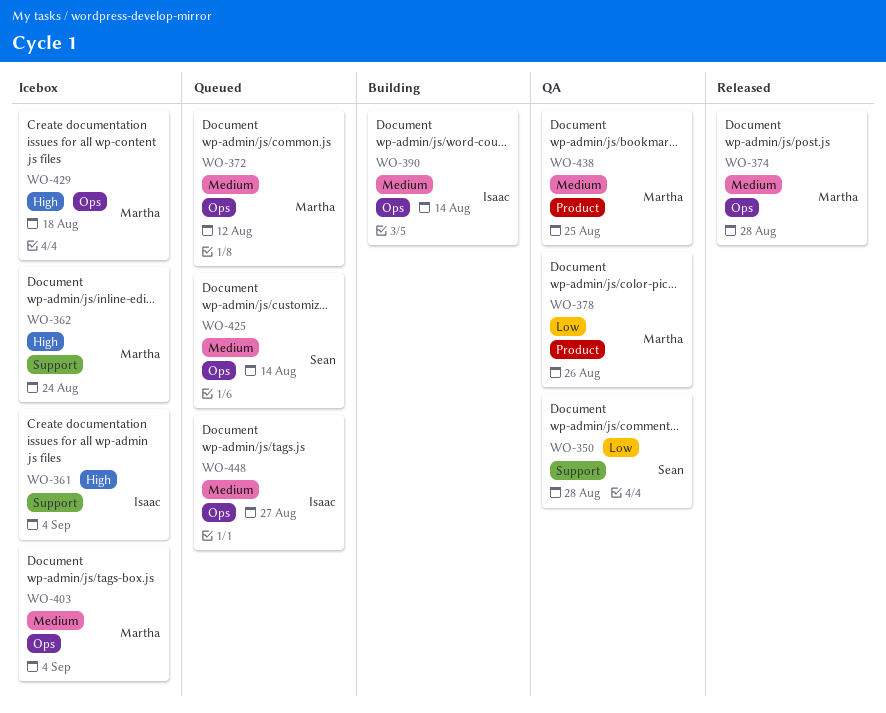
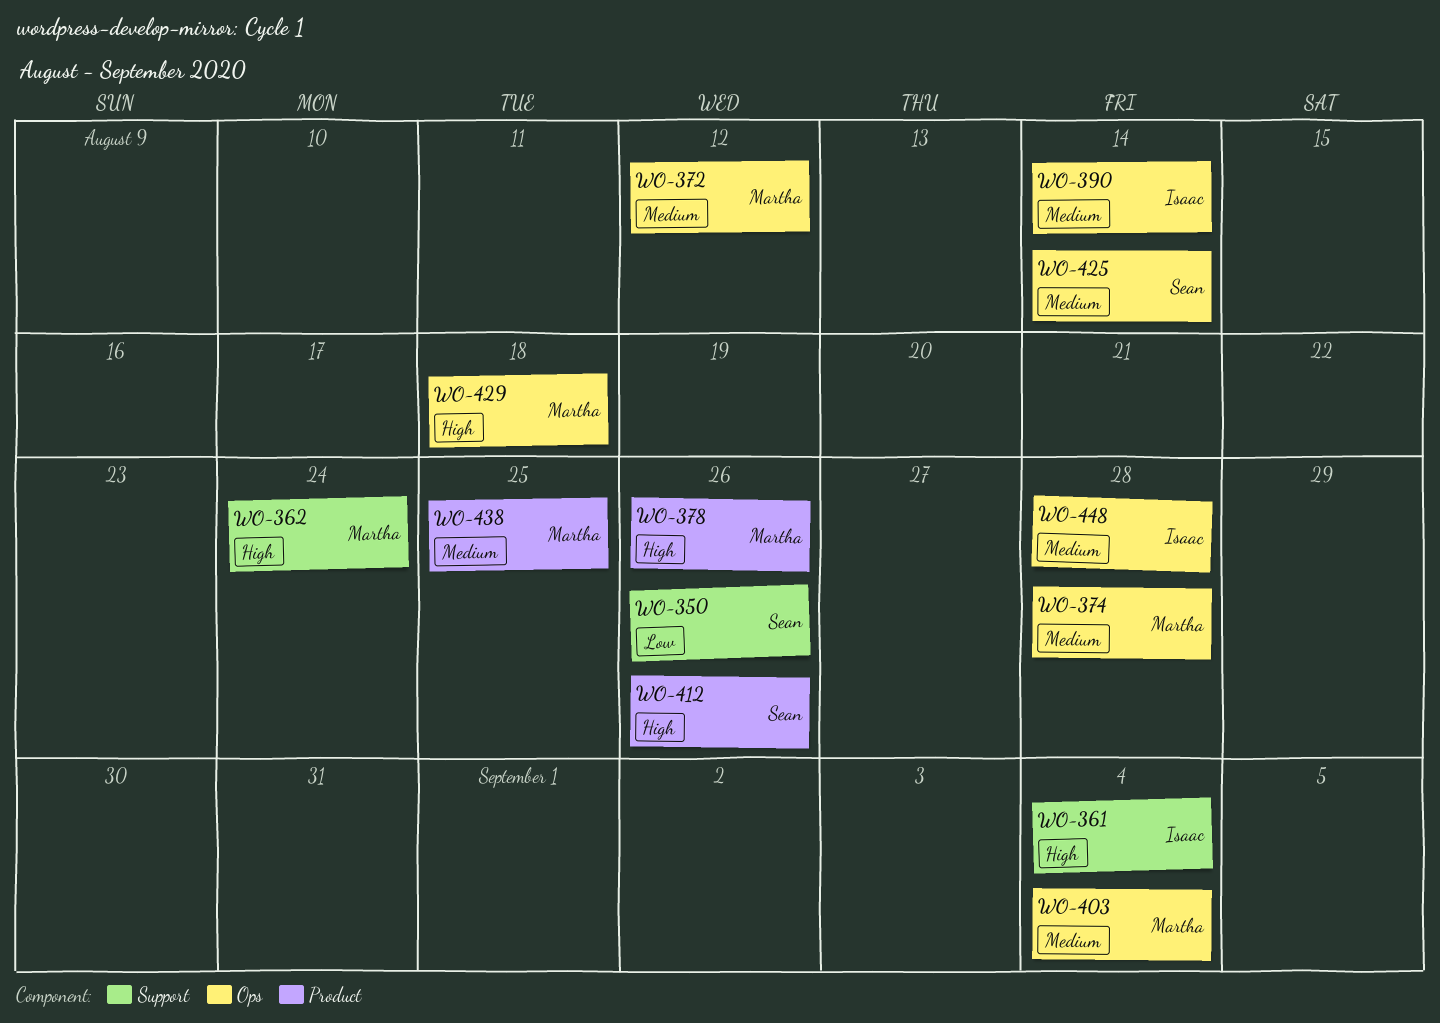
WO-350, due: Aug 28 -> Aug 26
WO-378, priority: Low -> High
WO-412: none -> present
WO-448, due: Aug 27 -> Aug 28

